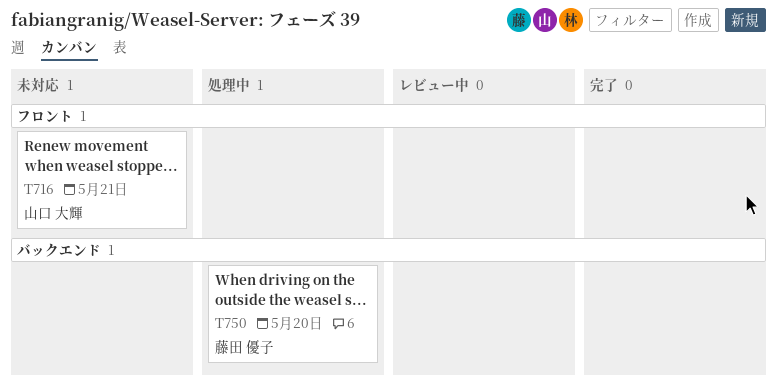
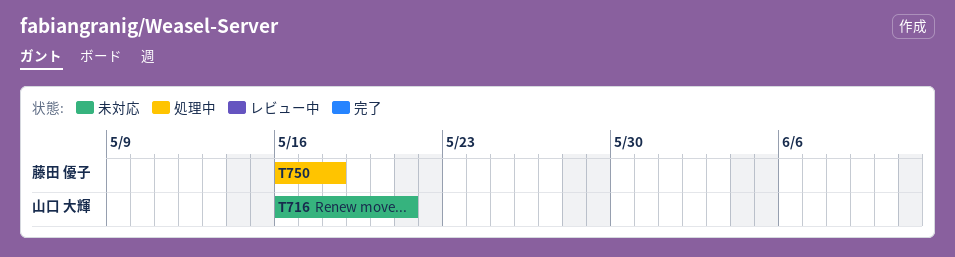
T750, due: May 20 -> May 18

